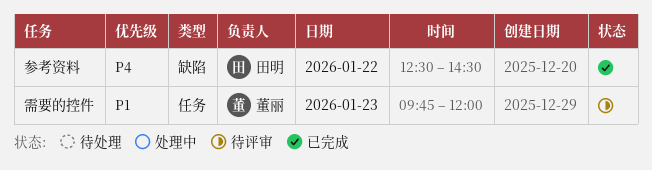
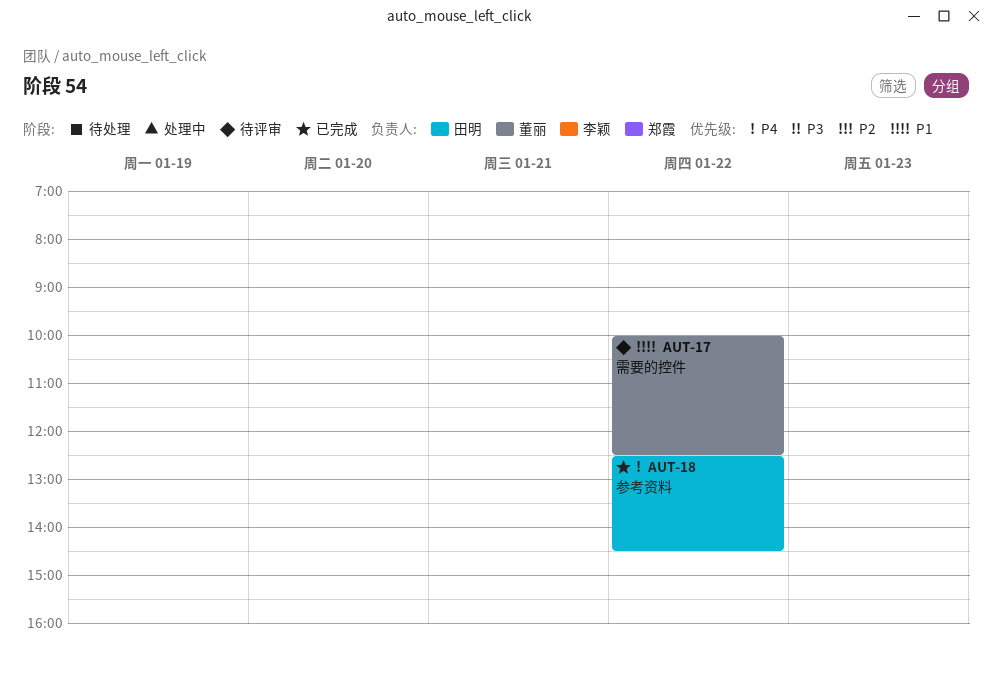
需要的控件, day: Jan 23 -> Jan 22
需要的控件, begins: 09:45 -> 10:00
需要的控件, ends: 12:00 -> 12:30

